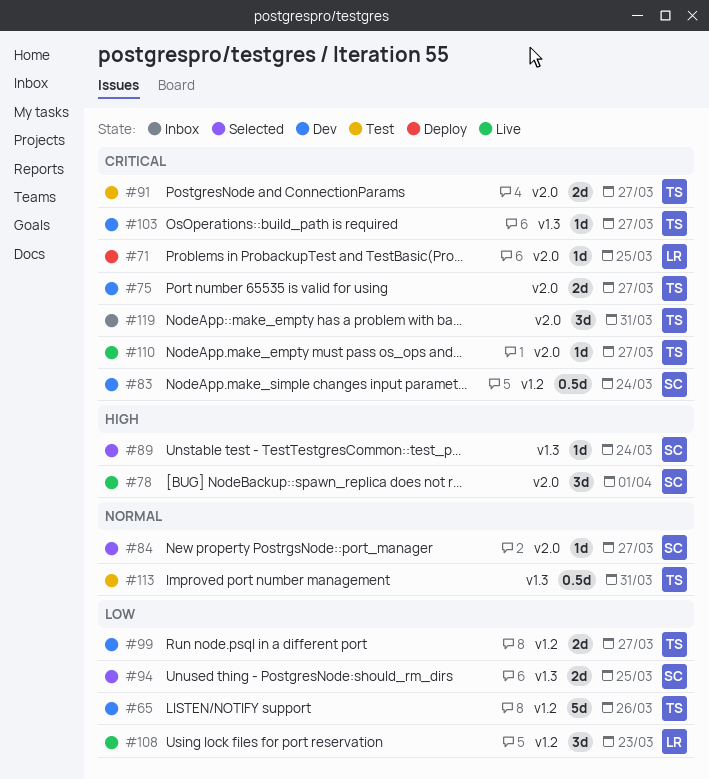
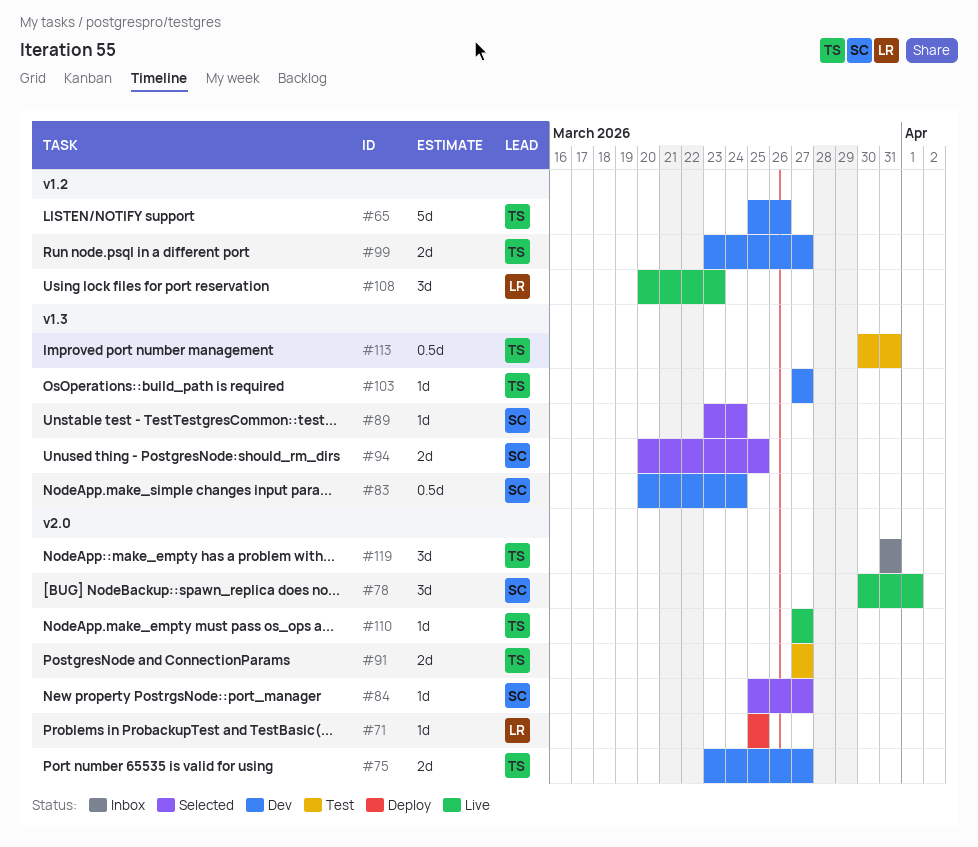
#83, label: v1.2 -> v1.3

